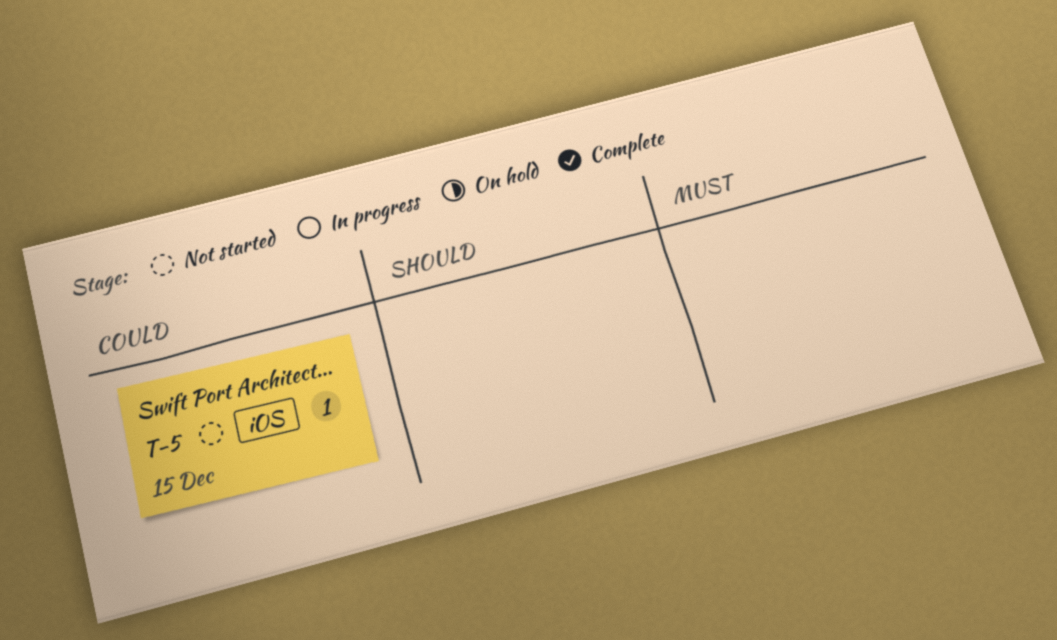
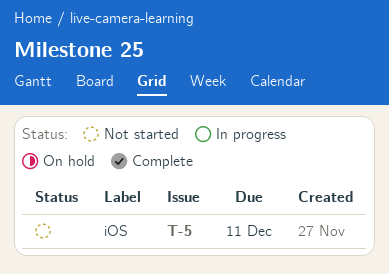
T-5, due: Dec 15 -> Dec 11

